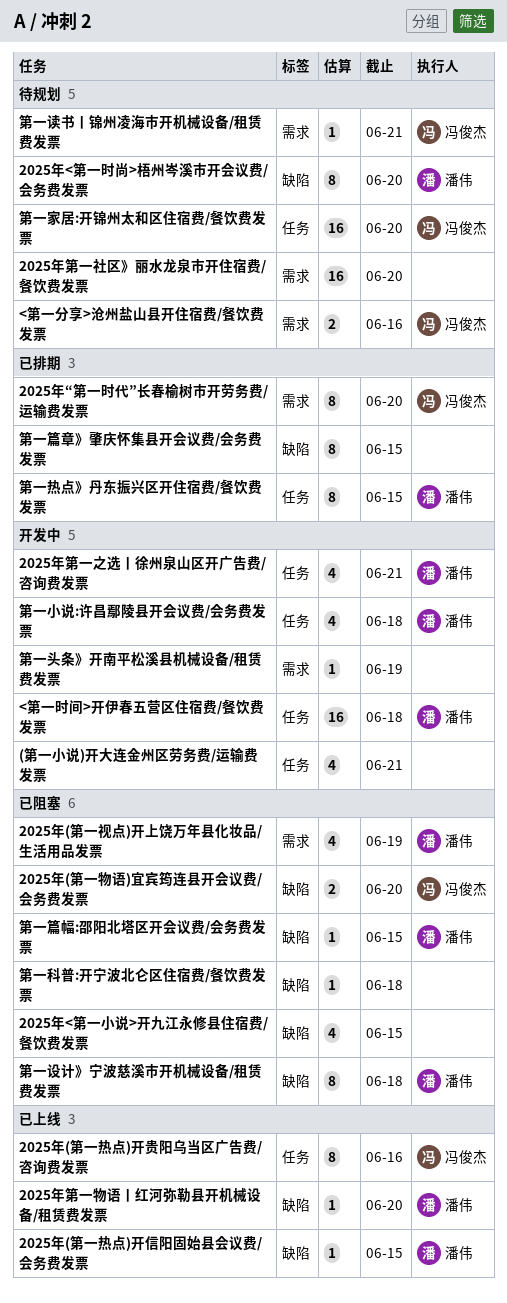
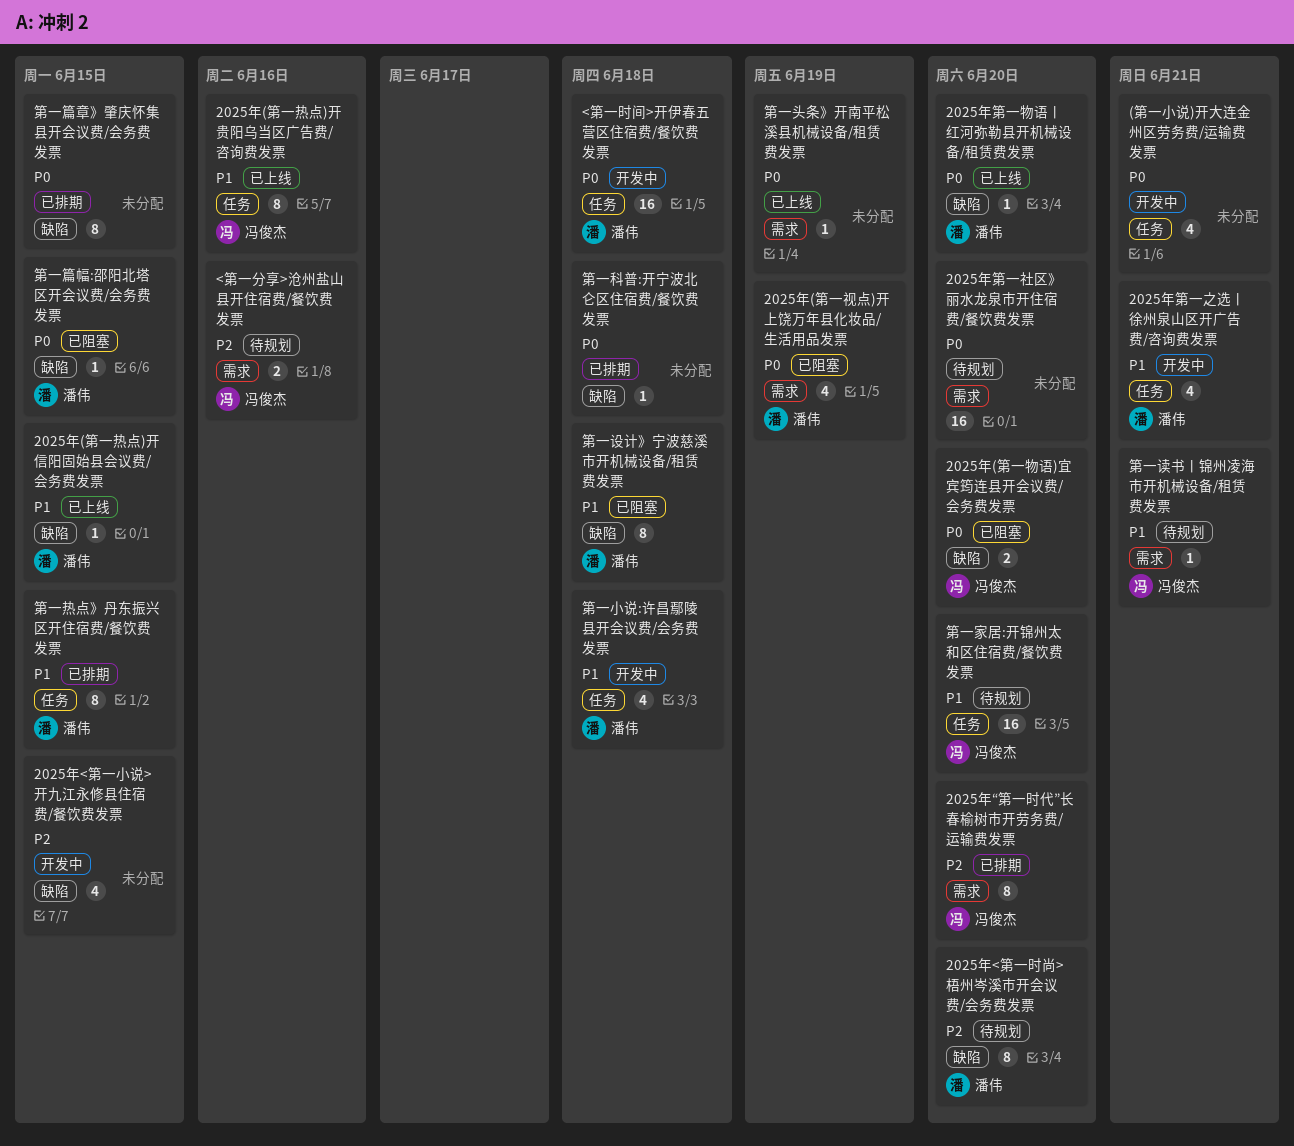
2025年<第一小说>开九江永修县住宿费/餐饮费发票, status: 已阻塞 -> 开发中
第一头条》开南平松溪县机械设备/租赁费发票, status: 开发中 -> 已上线
第一科普:开宁波北仑区住宿费/餐饮费发票, status: 已阻塞 -> 已排期

